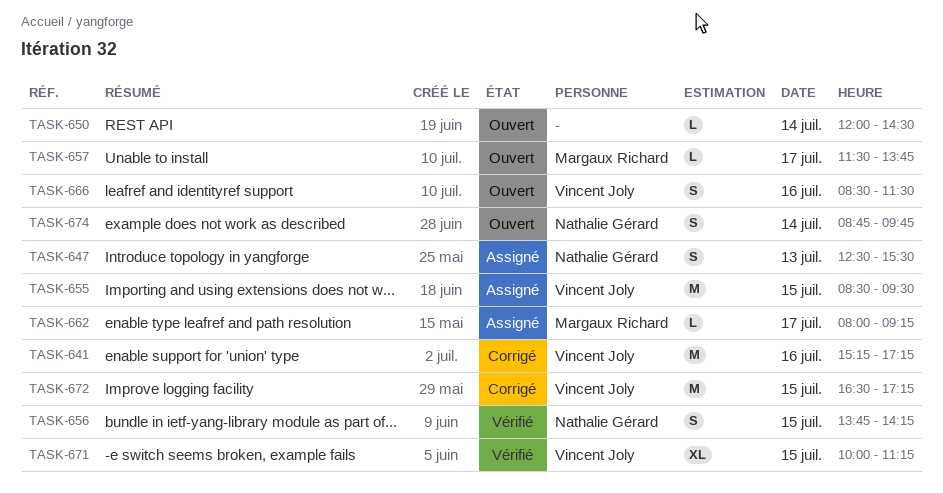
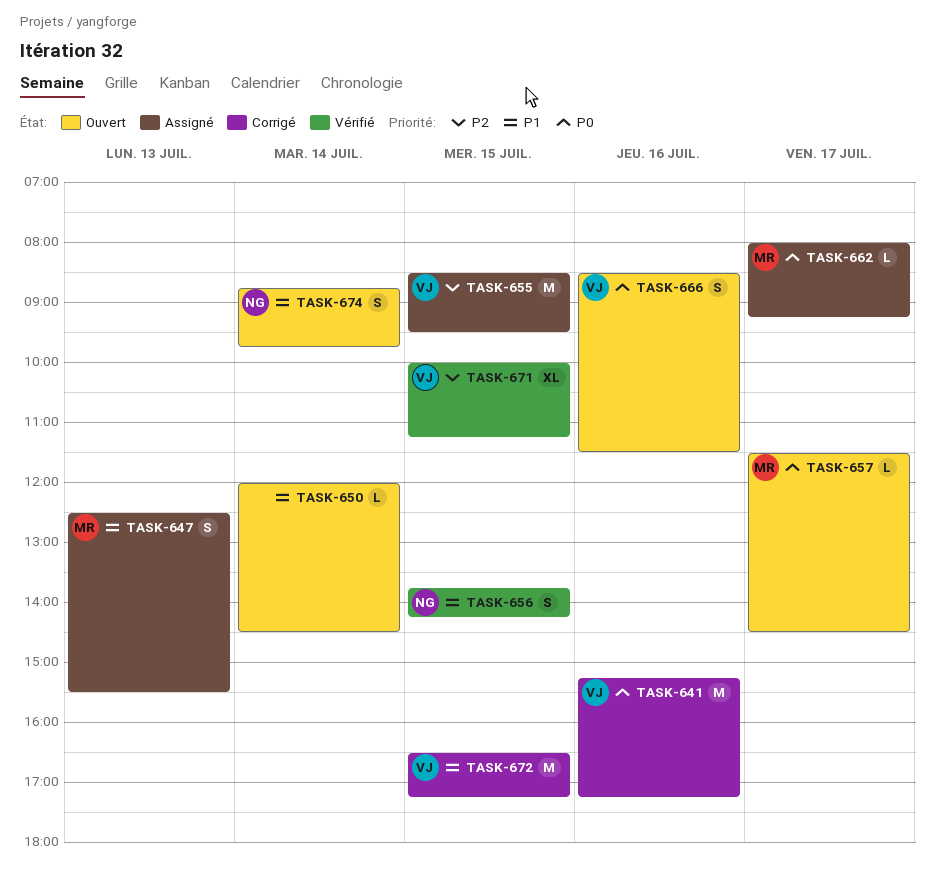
TASK-647, owner: Nathalie Gérard -> Margaux Richard
TASK-657, ends: 13:45 -> 14:30

